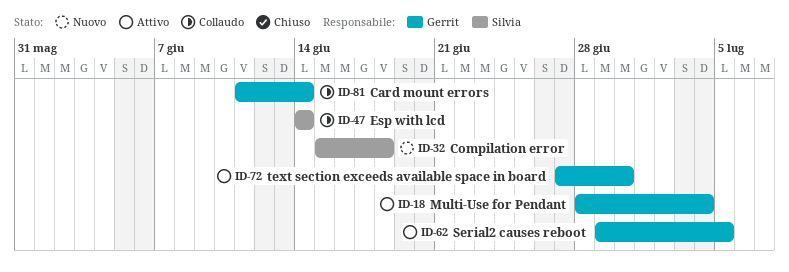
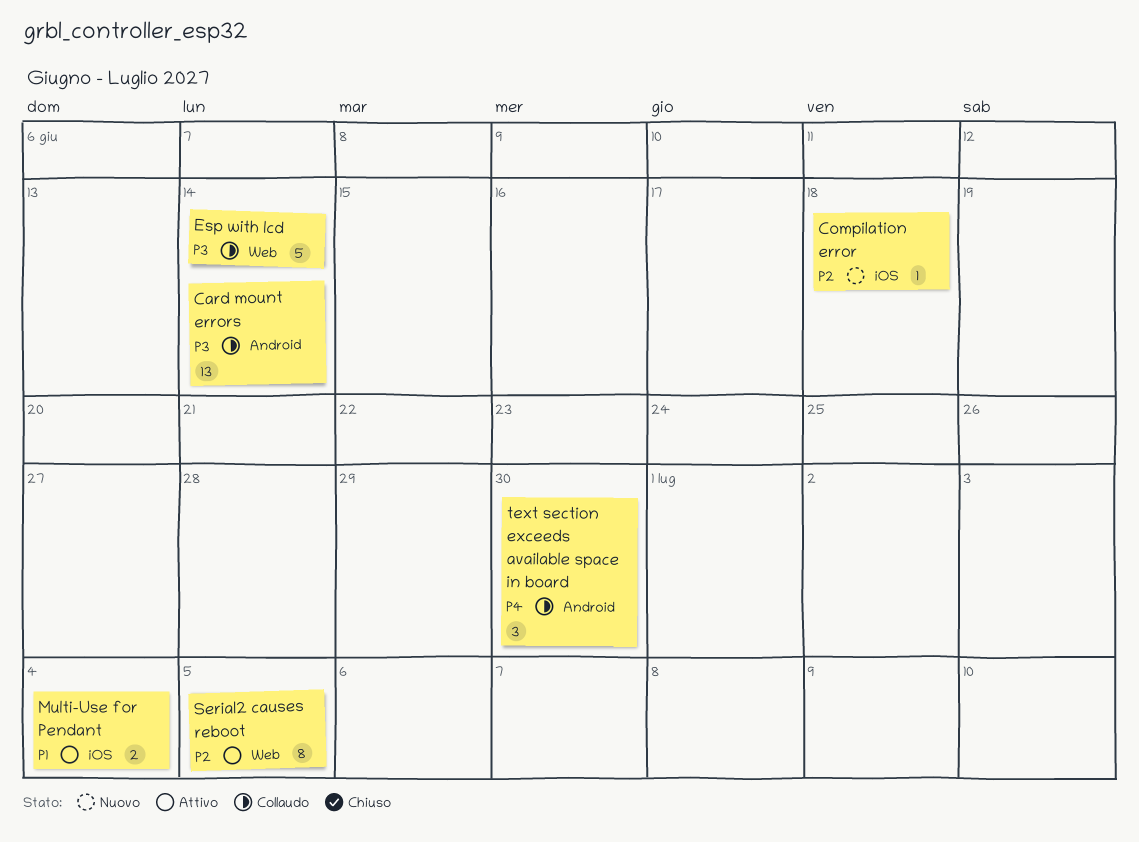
text section exceeds available space in board, status: Attivo -> Collaudo

